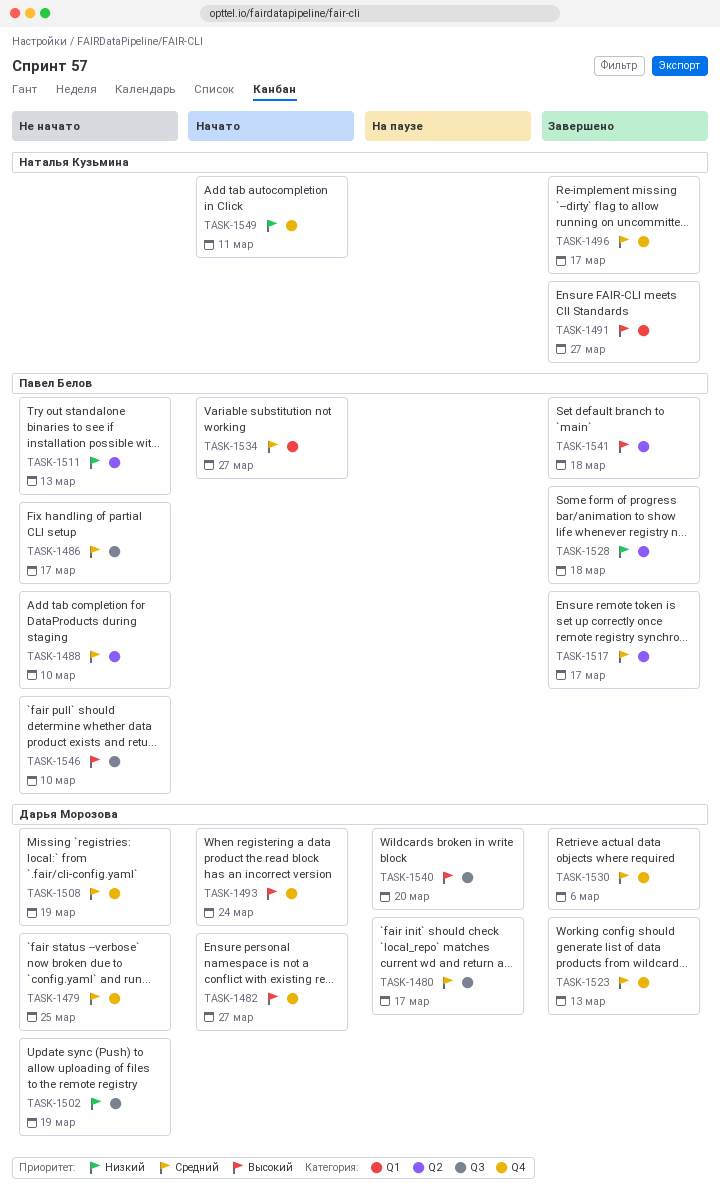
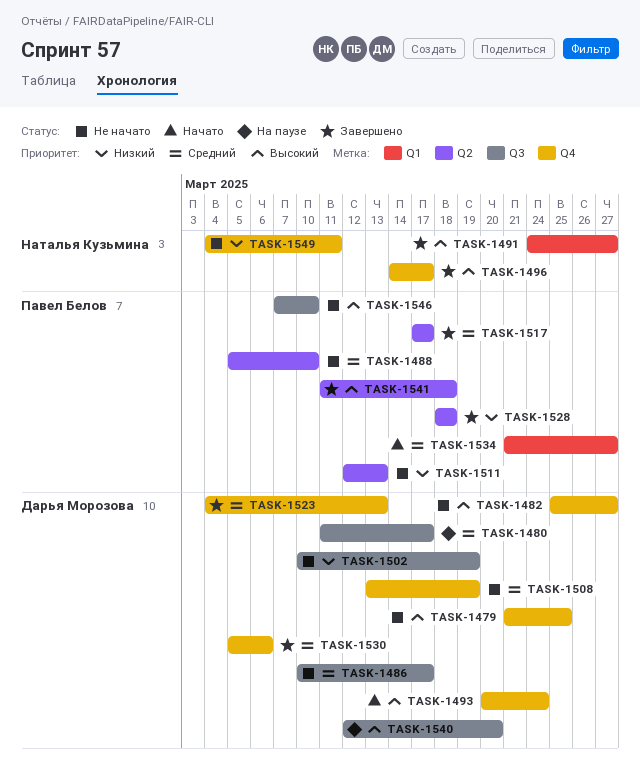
TASK-1479, priority: Средний -> Высокий
TASK-1482, status: Начато -> Не начато
TASK-1486, owner: Павел Белов -> Дарья Морозова
TASK-1496, priority: Средний -> Высокий
TASK-1549, status: Начато -> Не начато

